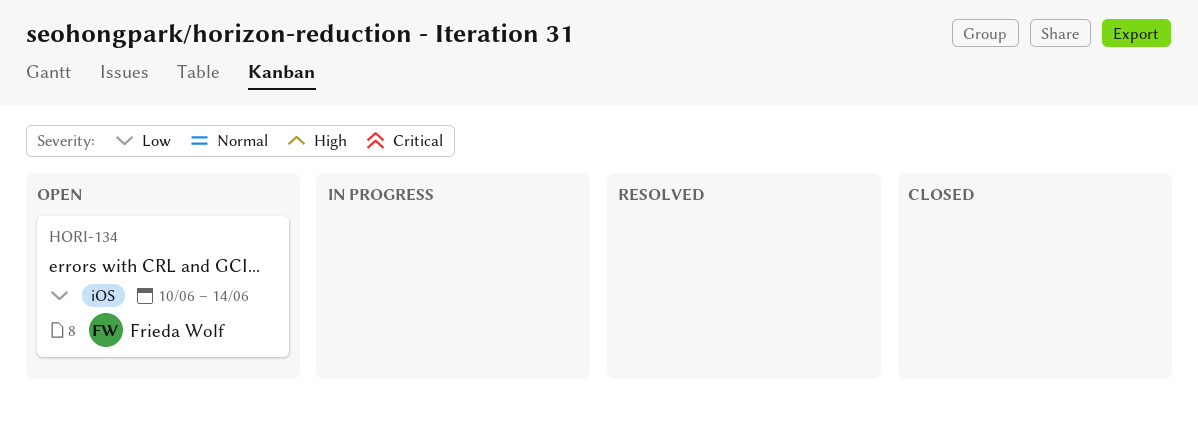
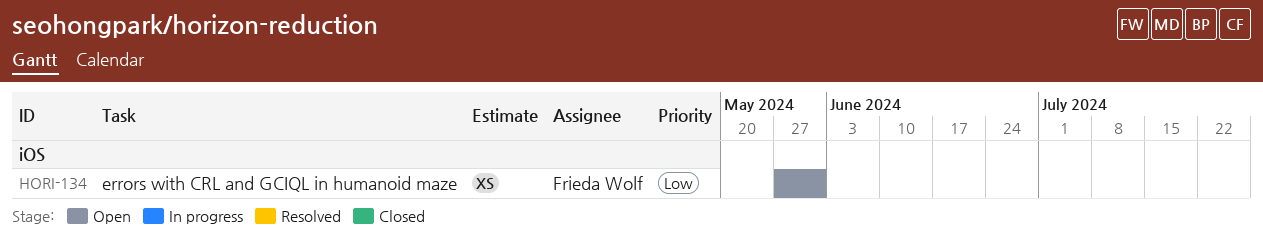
HORI-134, start: Jun 10 -> May 27
HORI-134, due: Jun 14 -> May 31

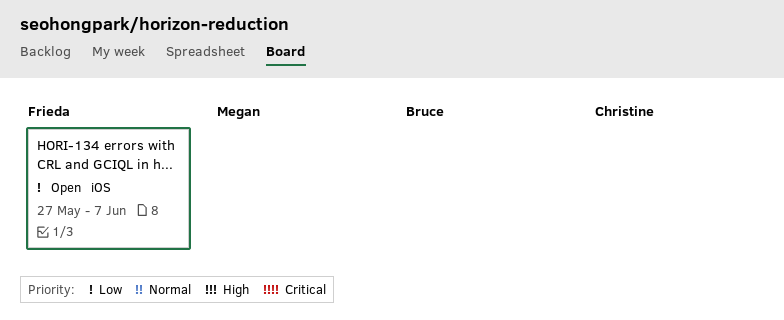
HORI-134, due: May 31 -> Jun 7

